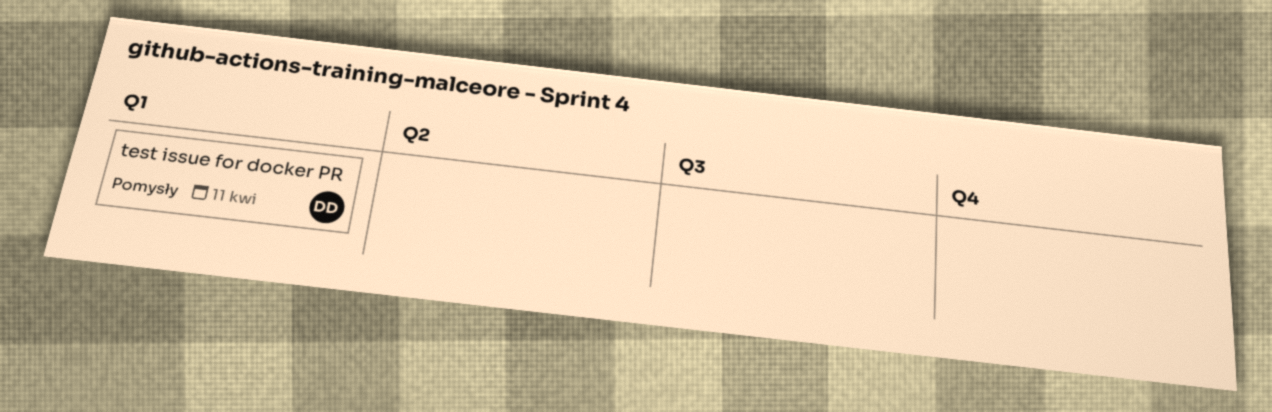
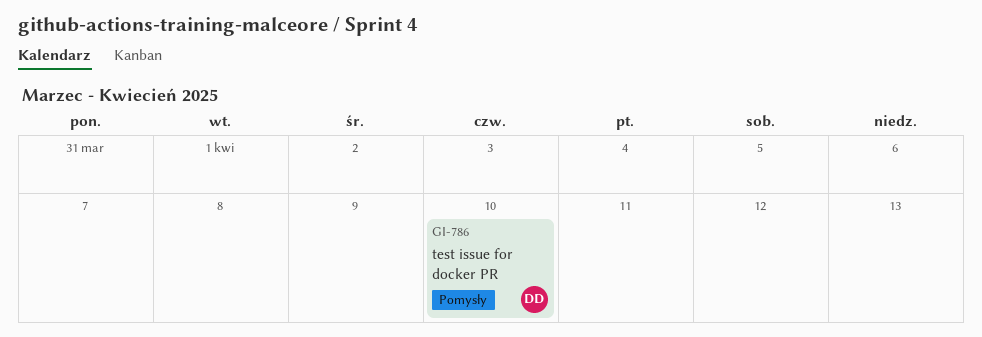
test issue for docker PR, due: Apr 11 -> Apr 10

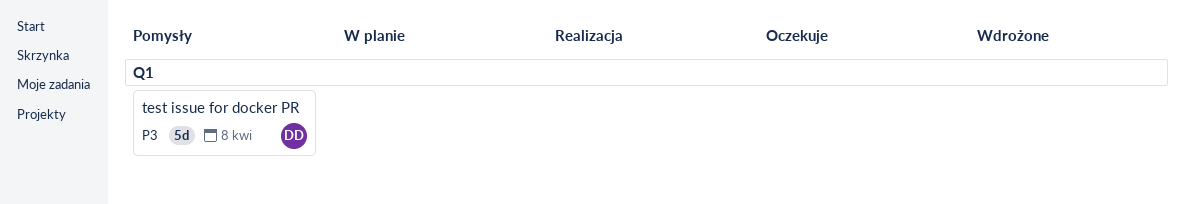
test issue for docker PR, due: Apr 10 -> Apr 8

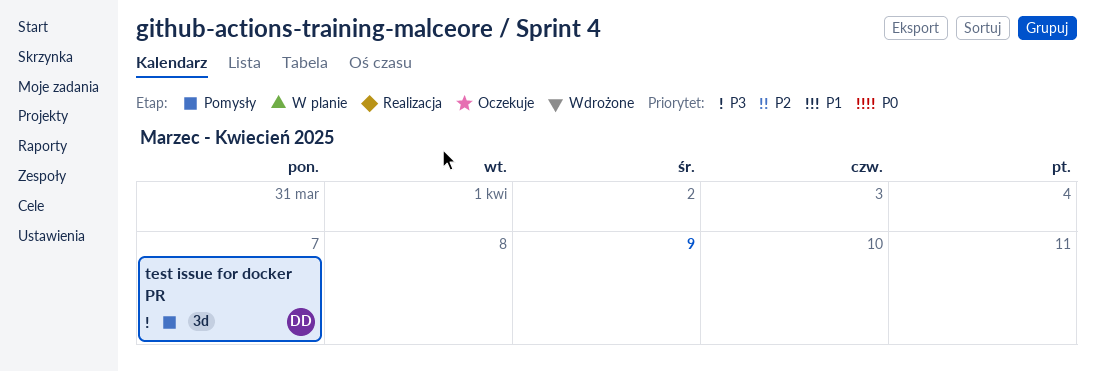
test issue for docker PR, estimate: 5d -> 3d
test issue for docker PR, due: Apr 8 -> Apr 7

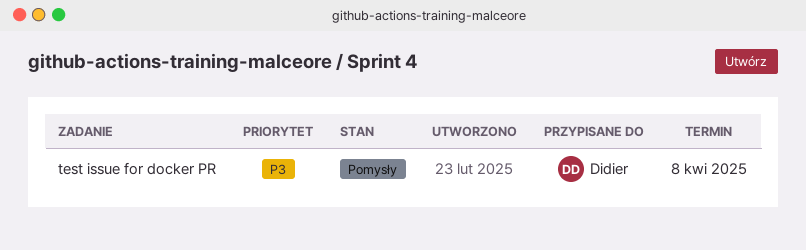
test issue for docker PR, due: Apr 7 -> Apr 8

